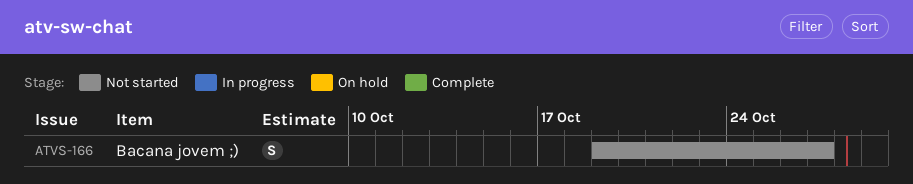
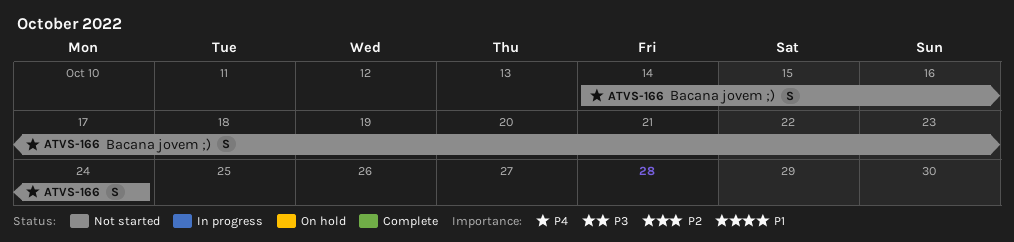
ATVS-166, start: Oct 19 -> Oct 14
ATVS-166, due: Oct 27 -> Oct 24

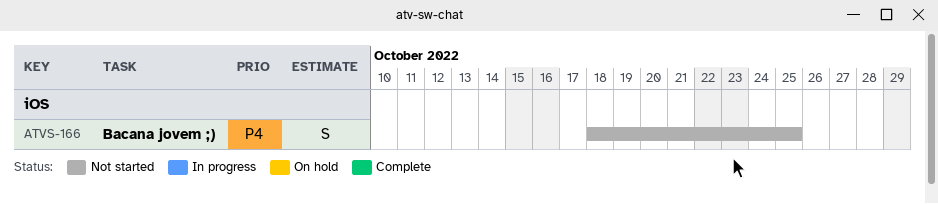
ATVS-166, start: Oct 14 -> Oct 18
ATVS-166, due: Oct 24 -> Oct 25

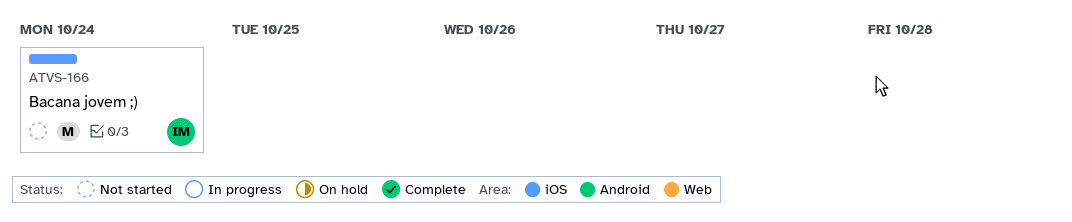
ATVS-166, estimate: S -> M
ATVS-166, due: Oct 25 -> Oct 24

